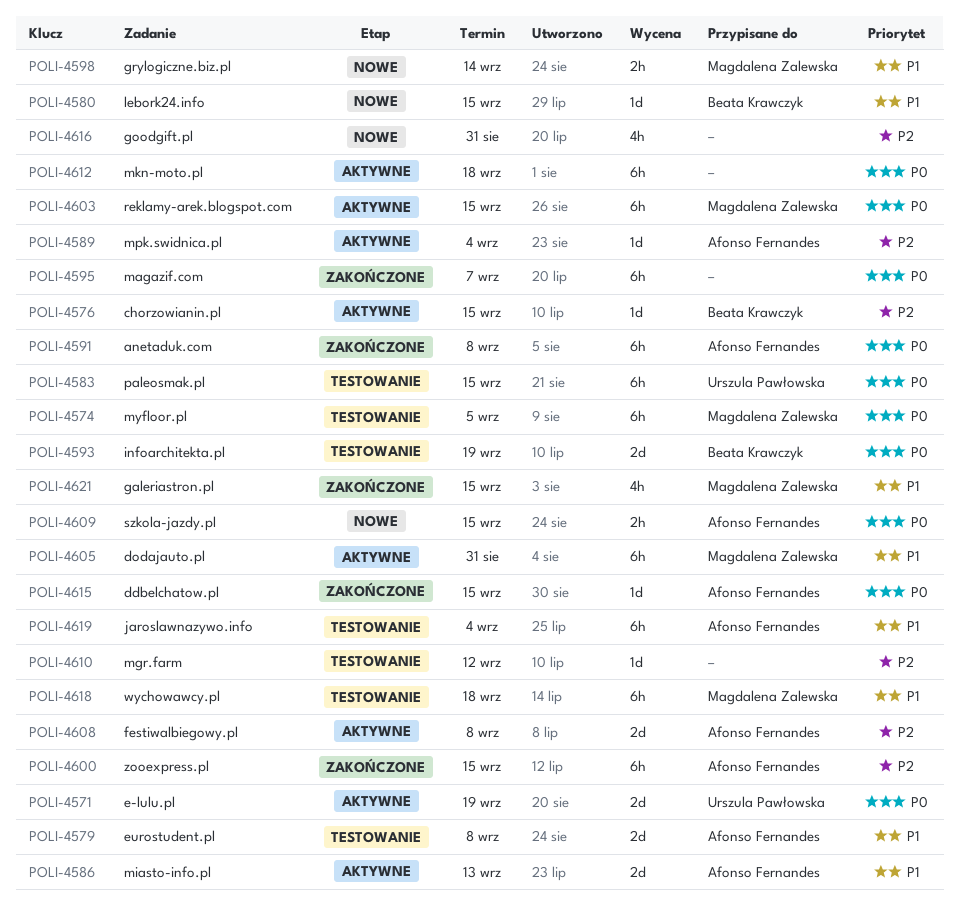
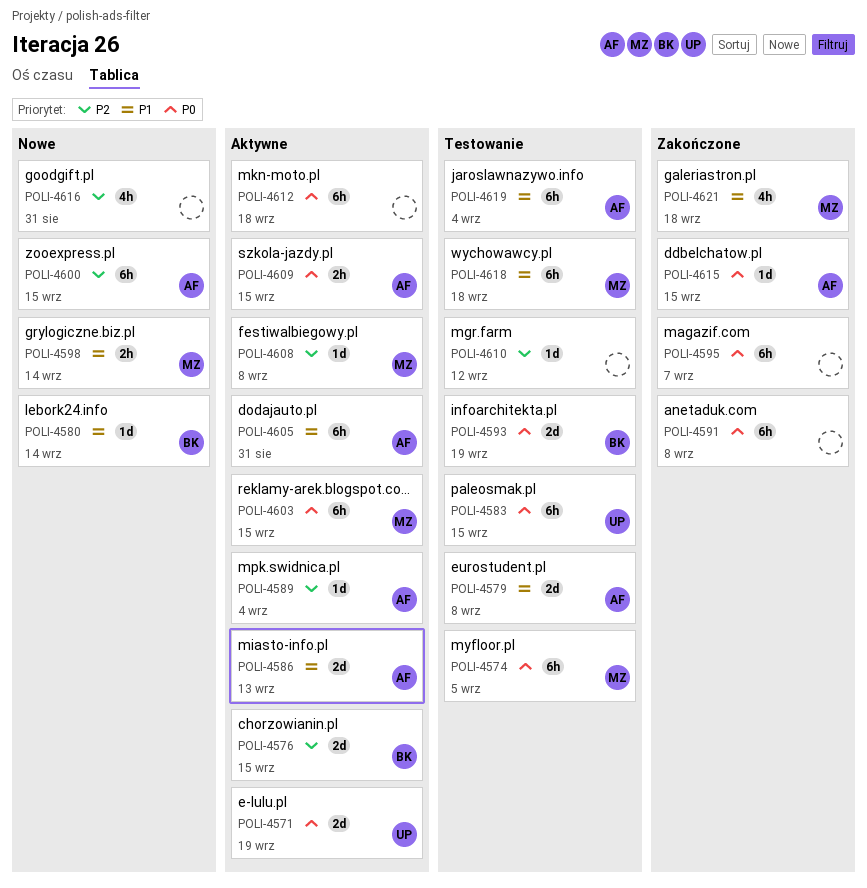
POLI-4576, estimate: 1d -> 2d
POLI-4580, due: Sep 15 -> Sep 14
POLI-4591, owner: Afonso Fernandes -> none
POLI-4600, status: Zakończone -> Nowe
POLI-4605, owner: Magdalena Zalewska -> Afonso Fernandes
POLI-4608, owner: Afonso Fernandes -> Magdalena Zalewska
POLI-4608, estimate: 2d -> 1d
POLI-4609, status: Nowe -> Aktywne
POLI-4621, due: Sep 15 -> Sep 18

